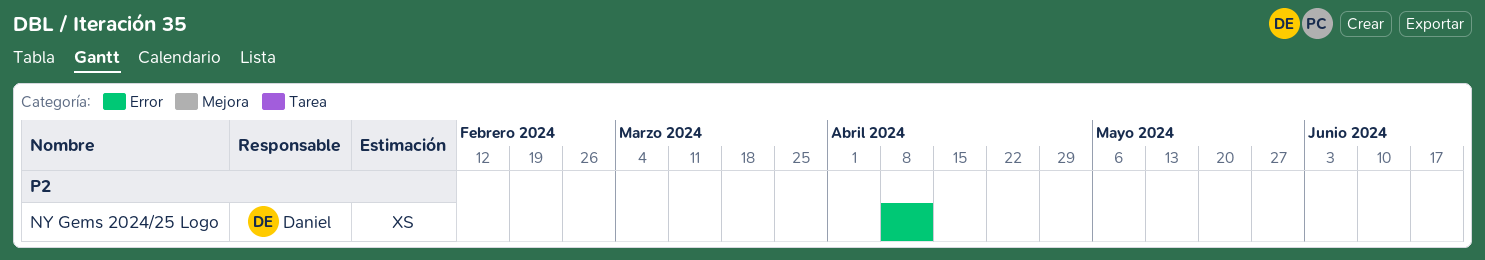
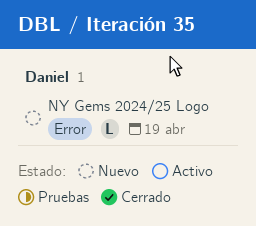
NY Gems 2024/25 Logo, estimate: XS -> L
NY Gems 2024/25 Logo, due: Apr 12 -> Apr 19

